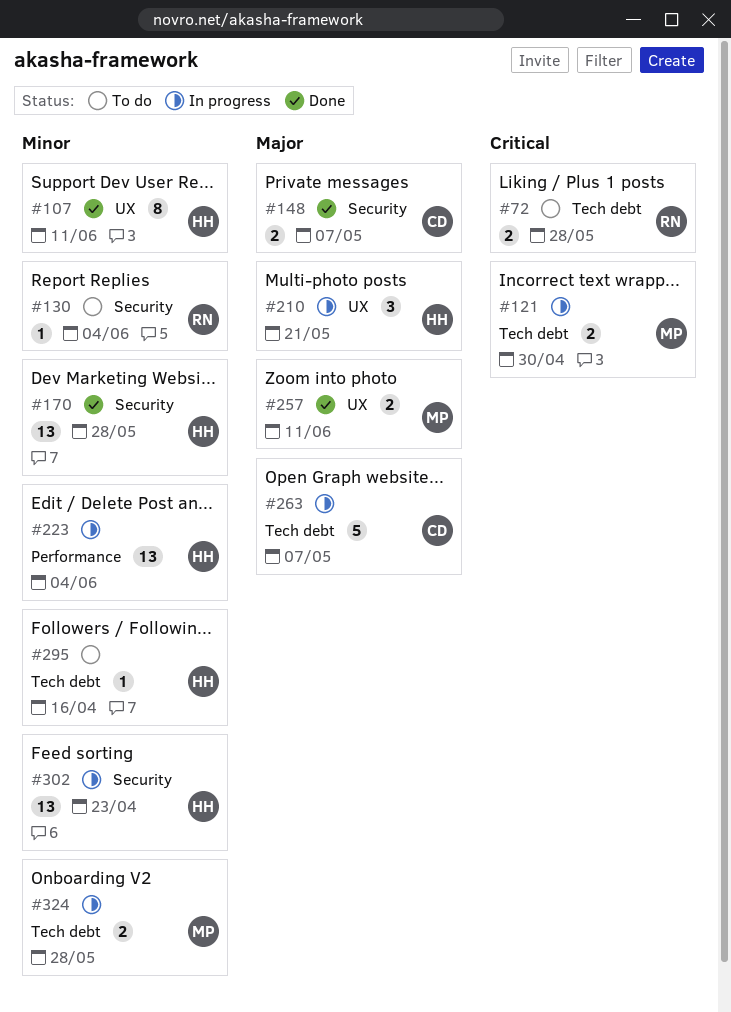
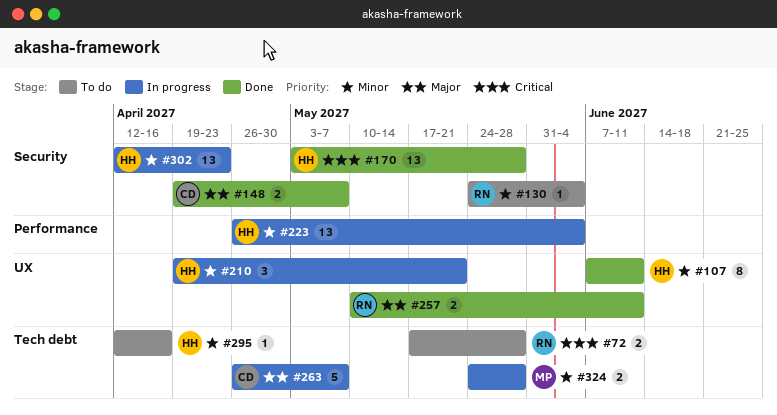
#121: present -> none
#170, priority: Minor -> Critical
#210, priority: Major -> Minor
#257, owner: MP -> RN

